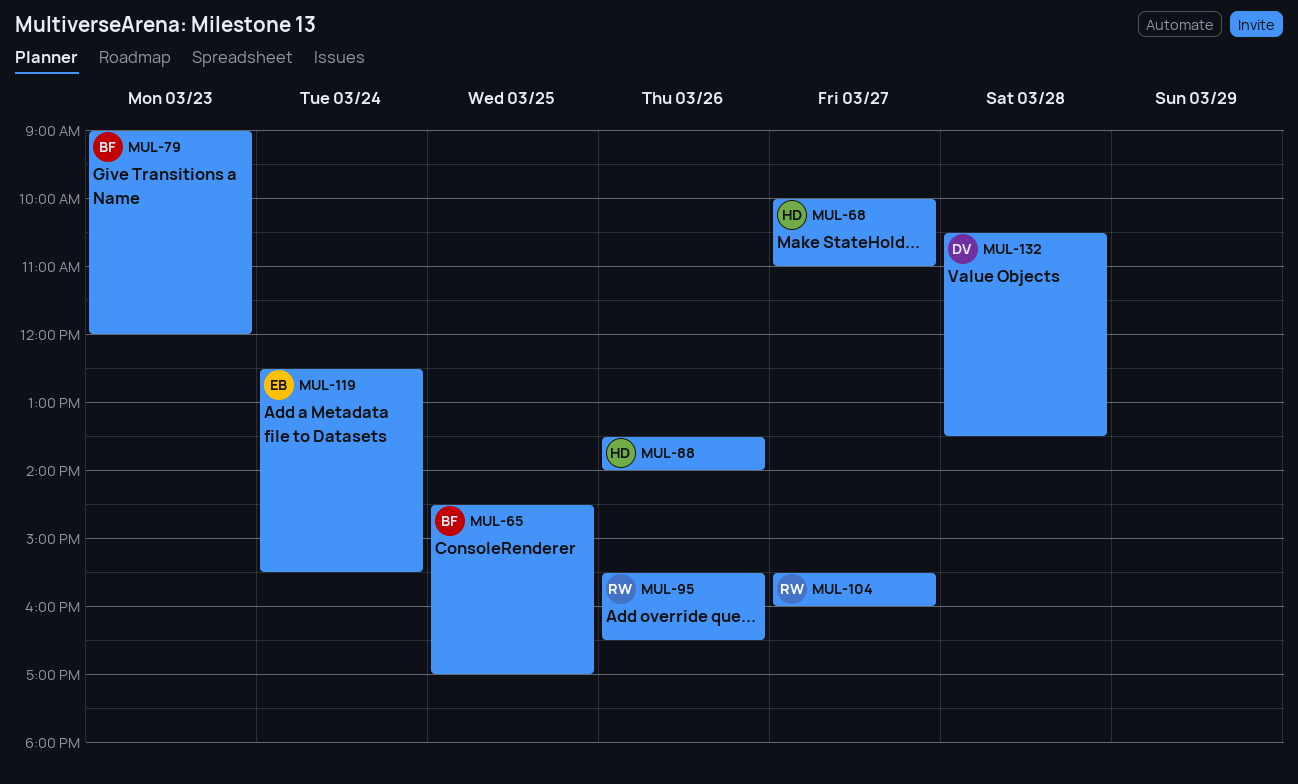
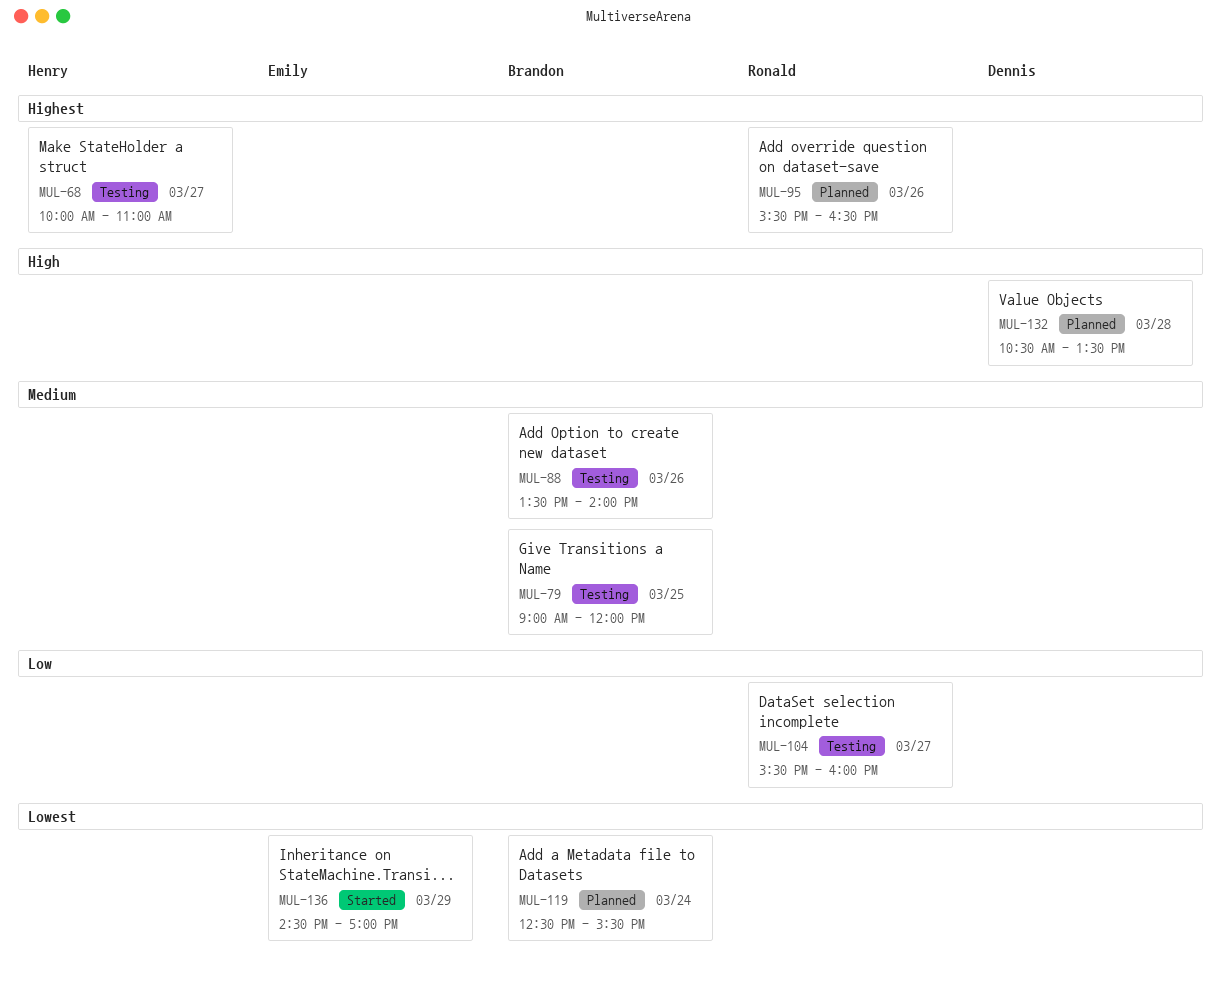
MUL-65: present -> none
MUL-79, day: Mar 23 -> Mar 25
MUL-88, owner: Henry -> Brandon
MUL-119, owner: Emily -> Brandon
MUL-136: none -> present

